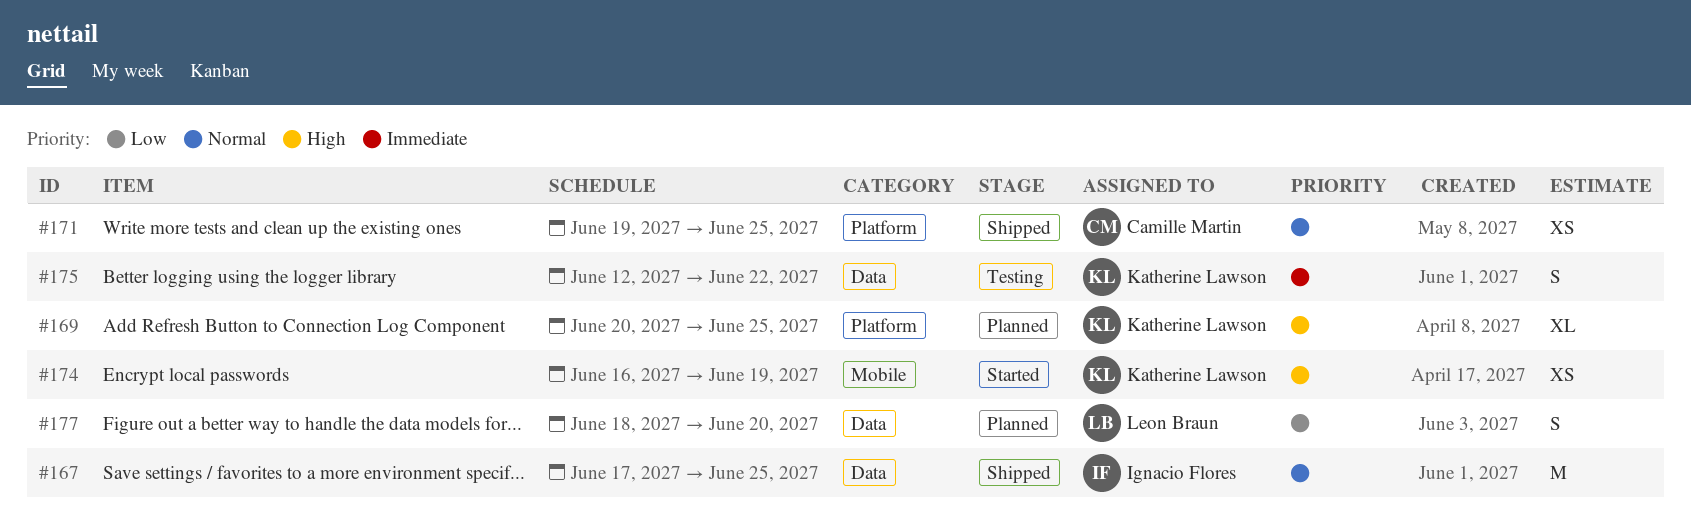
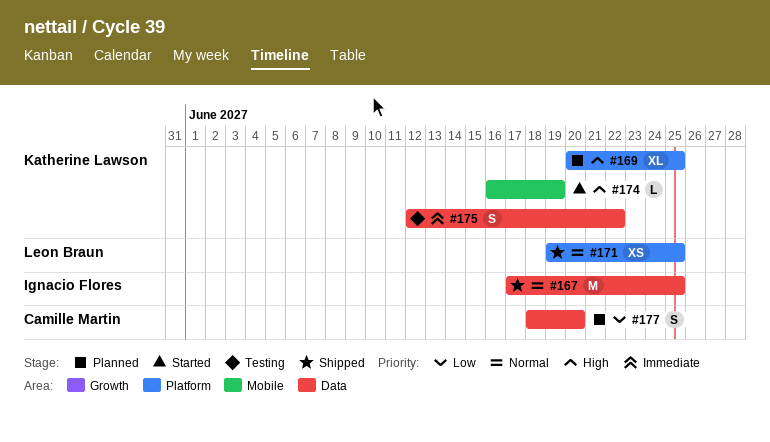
#171, owner: Camille Martin -> Leon Braun
#174, estimate: XS -> L
#177, owner: Leon Braun -> Camille Martin

